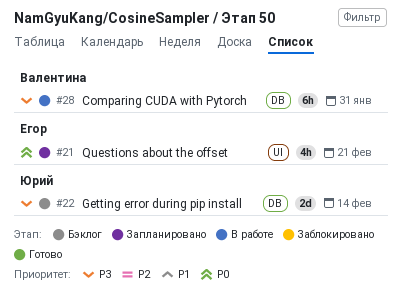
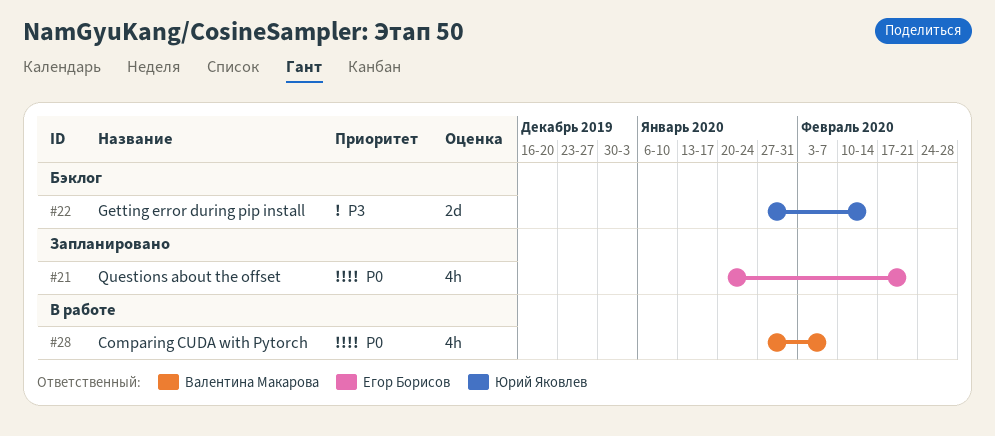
#28, priority: P3 -> P0
#28, estimate: 6h -> 4h
#28, due: Jan 31 -> Feb 7

